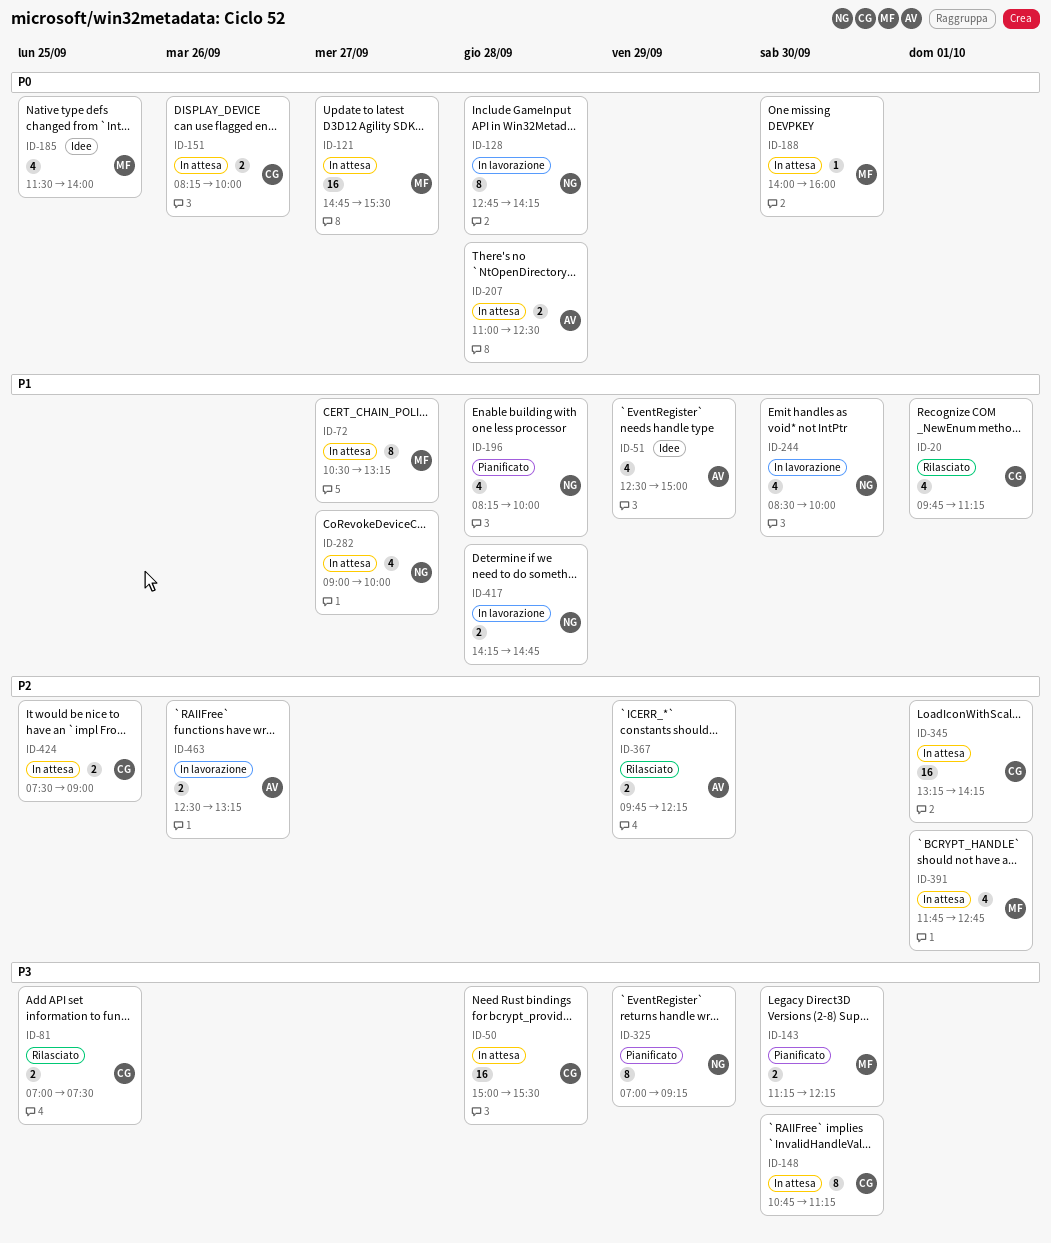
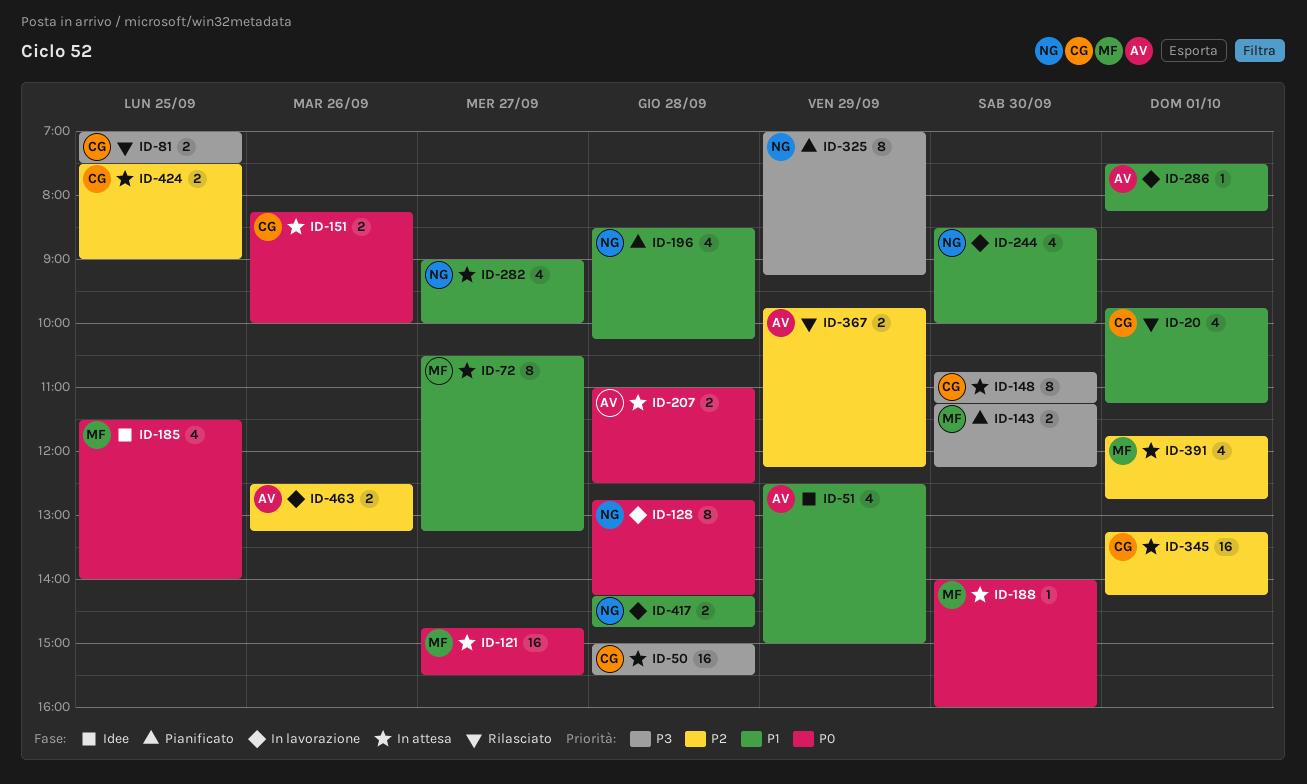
ID-196, begins: 08:15 -> 08:30
ID-196, ends: 10:00 -> 10:15
ID-286: none -> present

